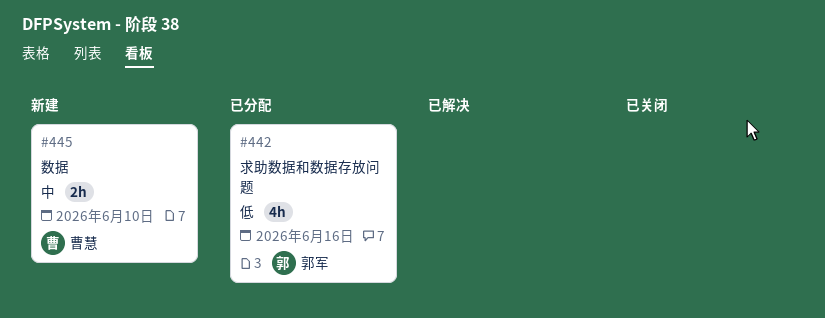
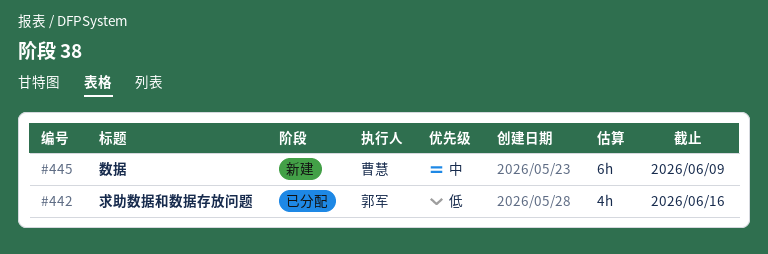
#445, estimate: 2h -> 6h
#445, due: Jun 10 -> Jun 9

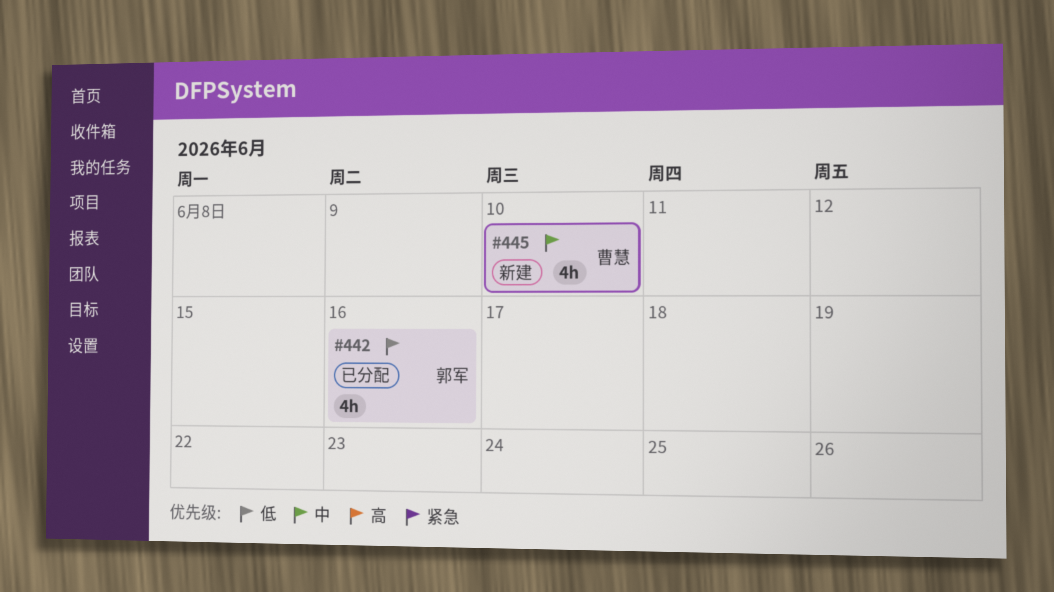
#445, estimate: 6h -> 4h
#445, due: Jun 9 -> Jun 10

